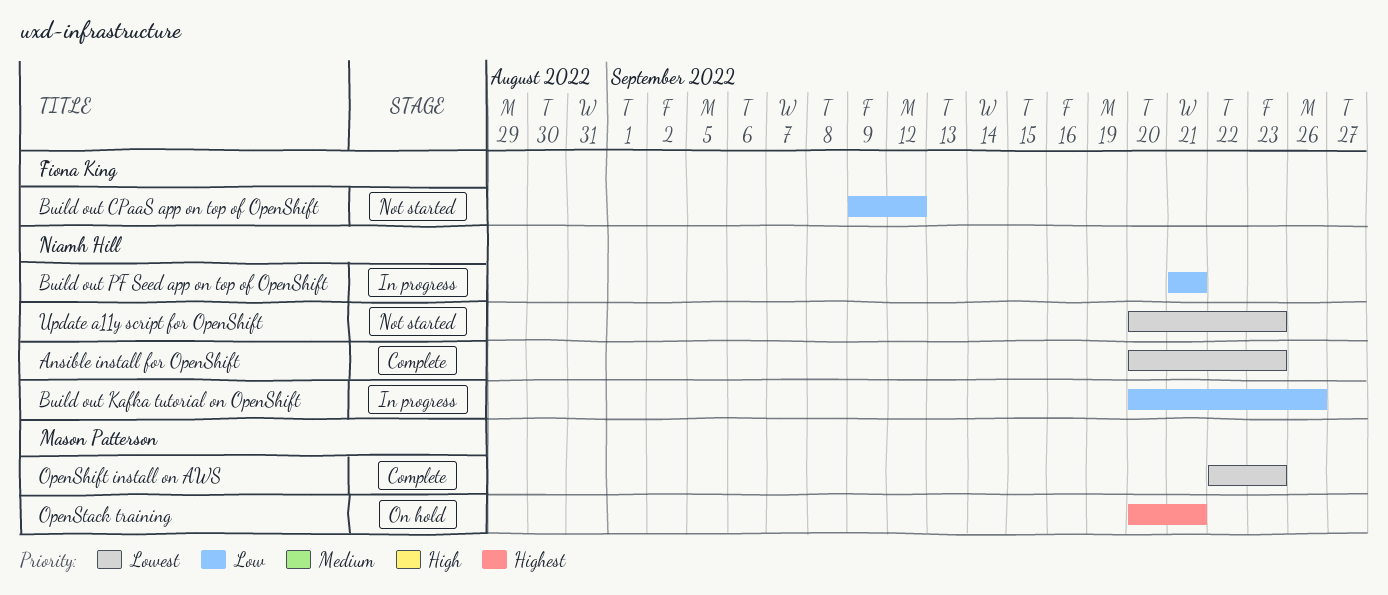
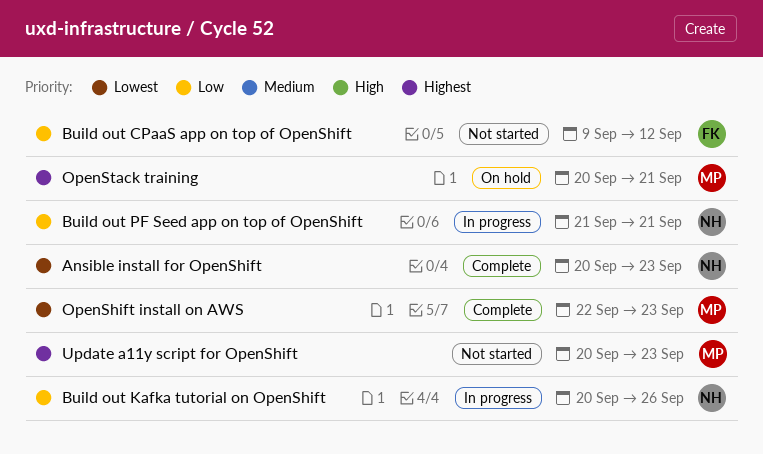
Update a11y script for OpenShift, owner: Niamh Hill -> Mason Patterson
Update a11y script for OpenShift, priority: Lowest -> Highest

